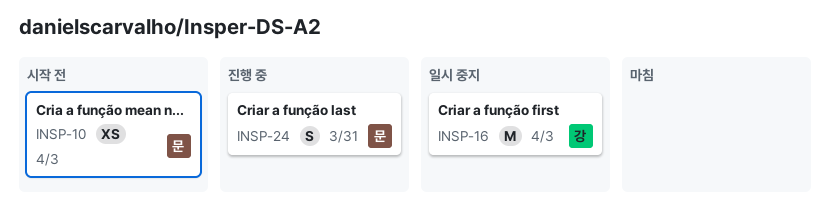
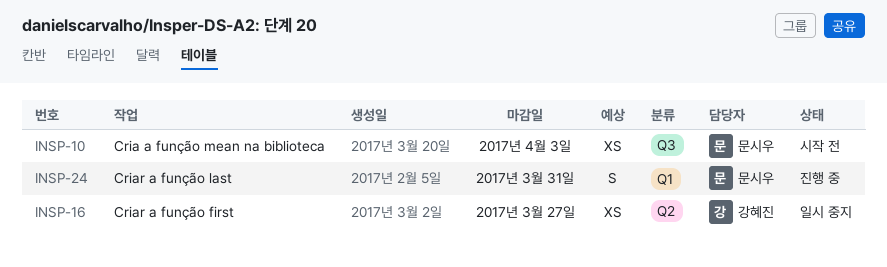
INSP-16, estimate: M -> XS
INSP-16, due: Apr 3 -> Mar 27

